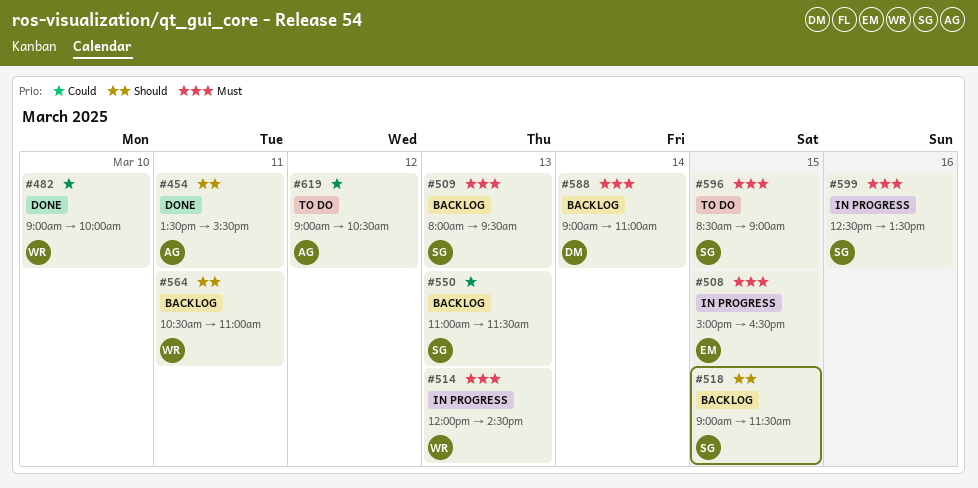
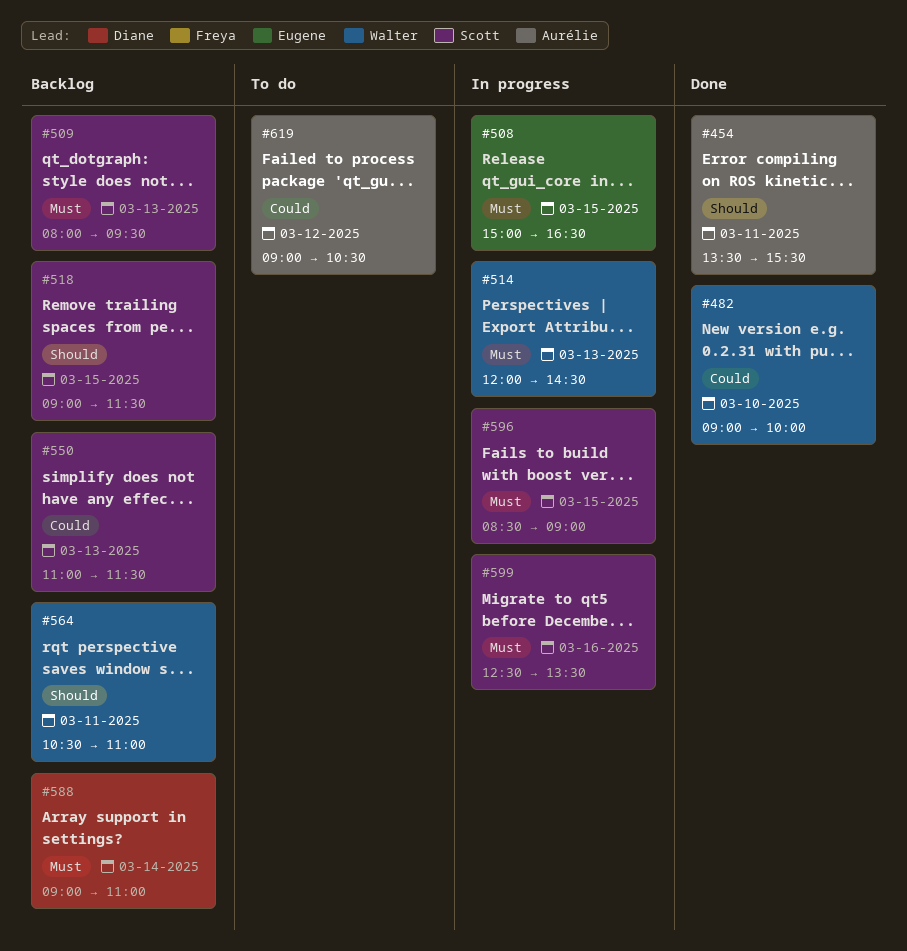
#596, status: To do -> In progress

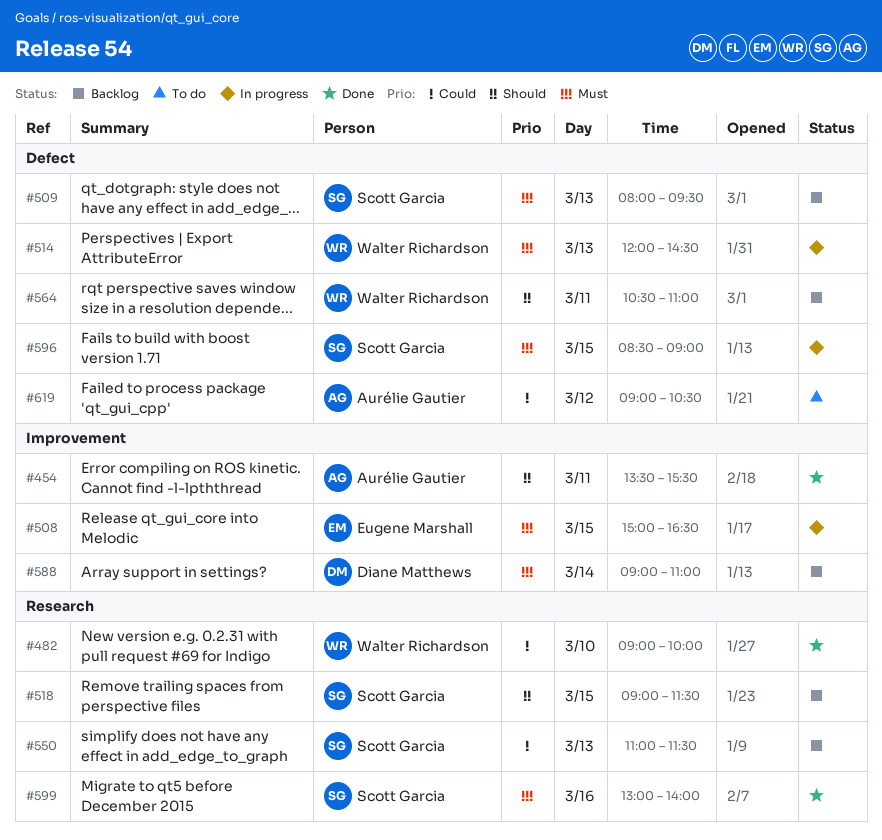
#599, status: In progress -> Done
#599, begins: 12:30 -> 13:00
#599, ends: 13:30 -> 14:00

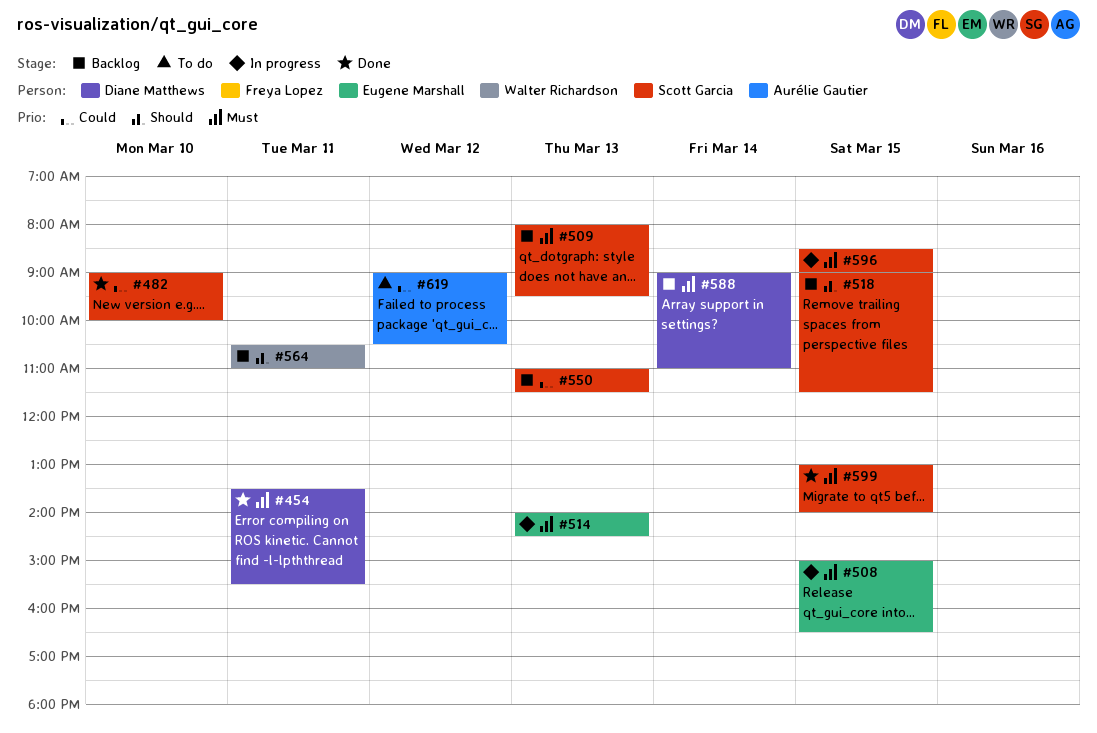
#454, owner: Aurélie Gautier -> Diane Matthews
#454, priority: Should -> Must
#482, owner: Walter Richardson -> Scott Garcia
#514, owner: Walter Richardson -> Eugene Marshall
#514, begins: 12:00 -> 14:00
#599, day: Mar 16 -> Mar 15

